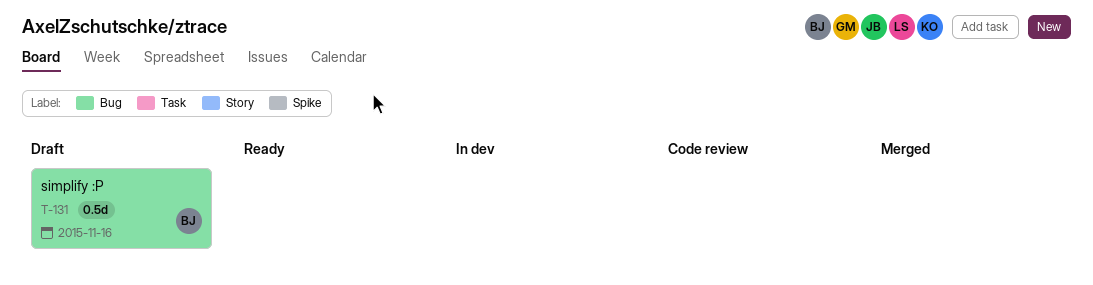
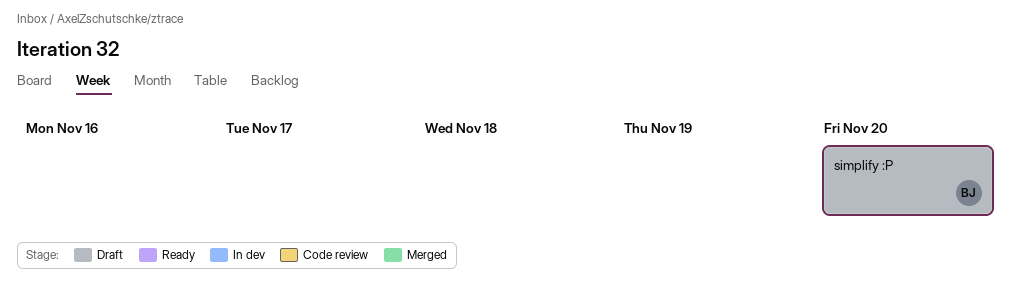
simplify :P, due: Nov 16 -> Nov 20

